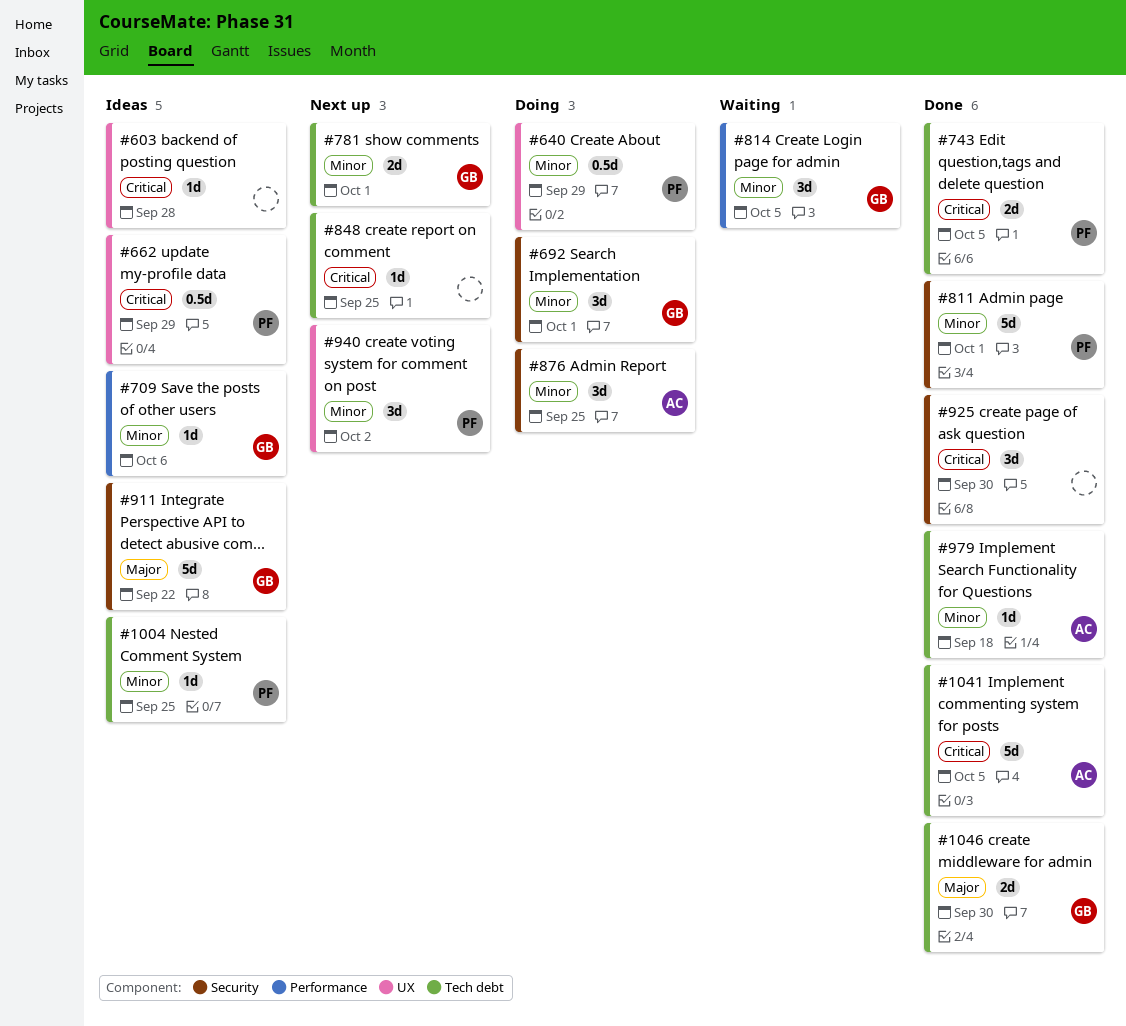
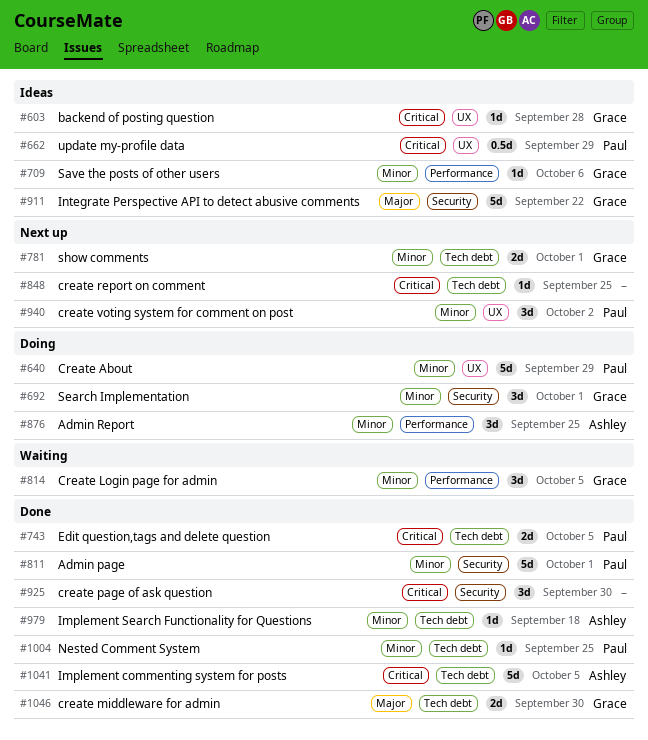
#603, owner: none -> Grace
#640, estimate: 0.5d -> 5d
#876, label: Security -> Performance
#1004, status: Ideas -> Done

